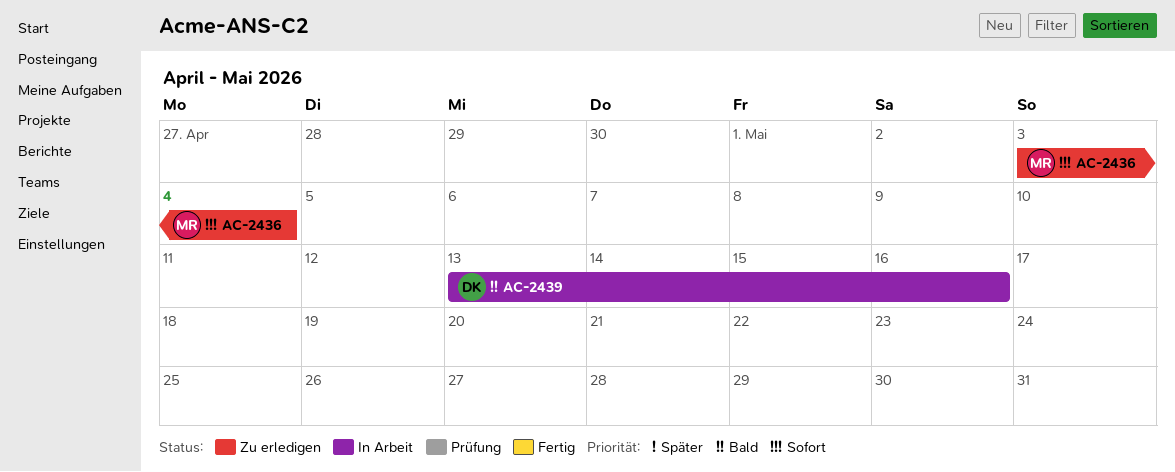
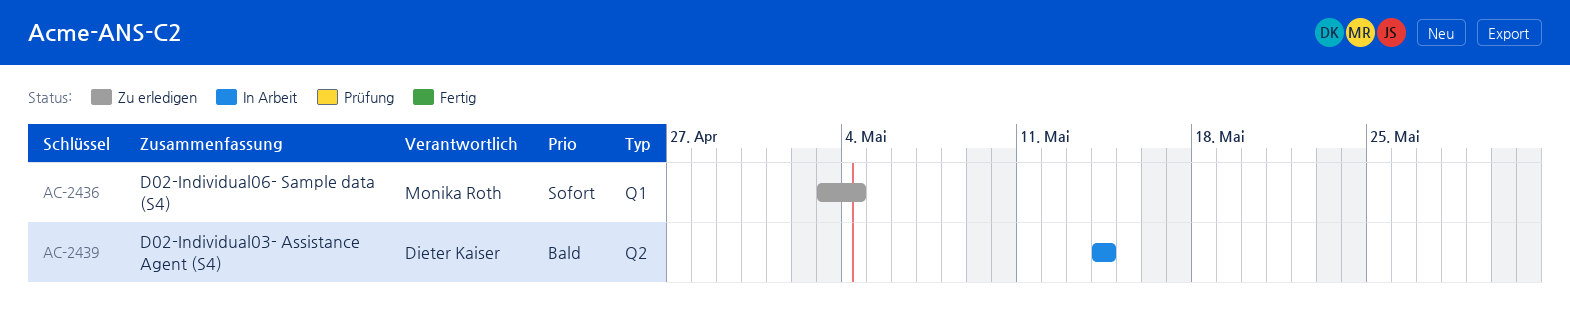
AC-2439, start: May 13 -> May 14
AC-2439, due: May 16 -> May 14

